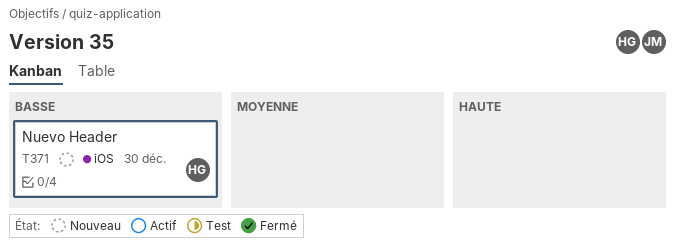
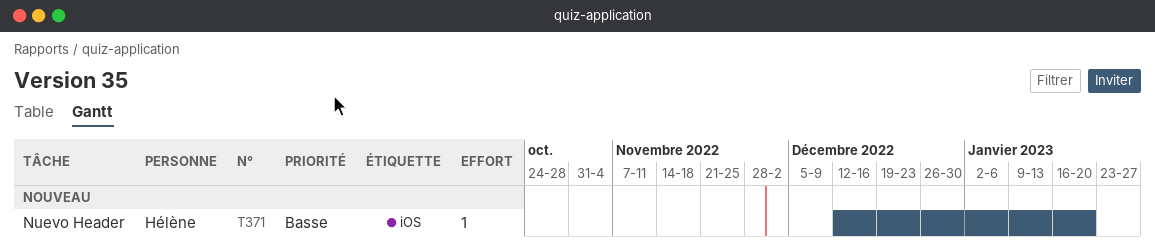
T371, due: Dec 30 -> Jan 20

